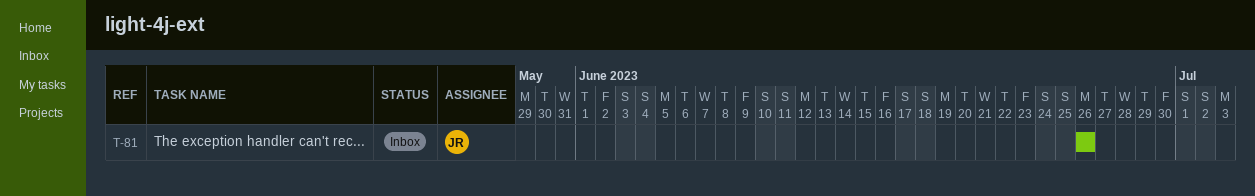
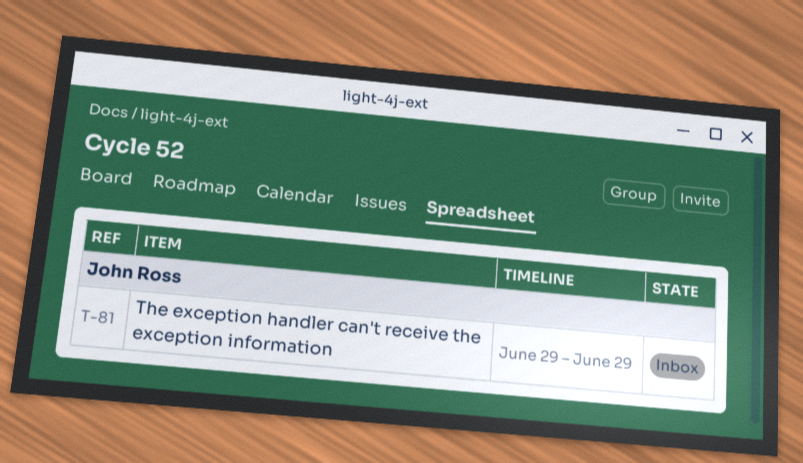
T-81, start: Jun 26 -> Jun 29
T-81, due: Jun 26 -> Jun 29

